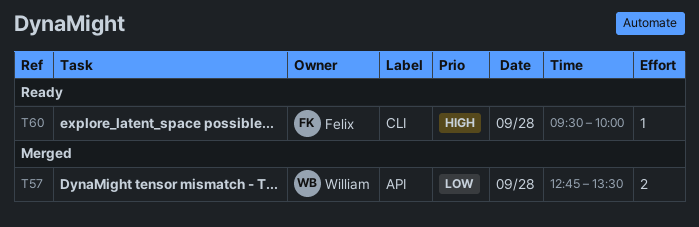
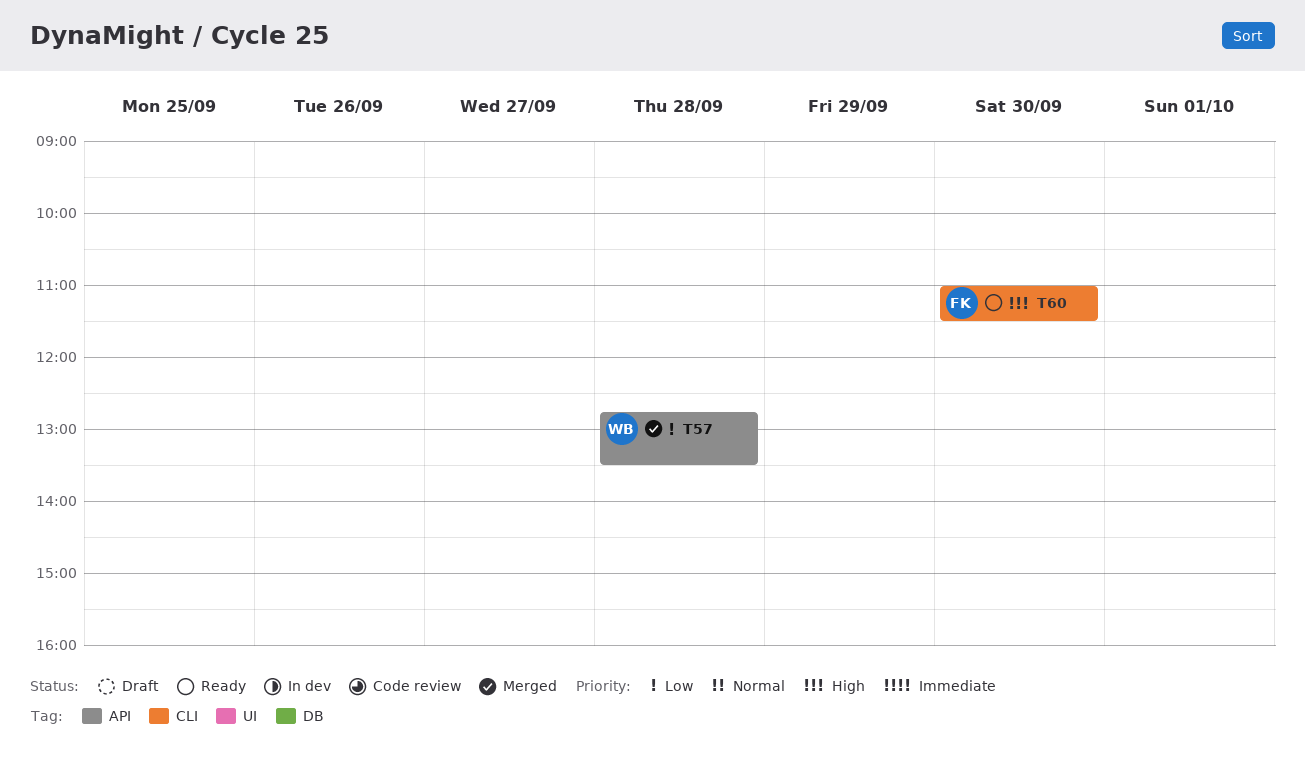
T60, day: Sep 28 -> Sep 30
T60, begins: 09:30 -> 11:00
T60, ends: 10:00 -> 11:30

